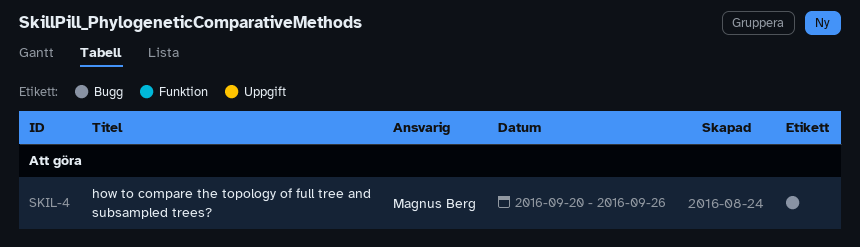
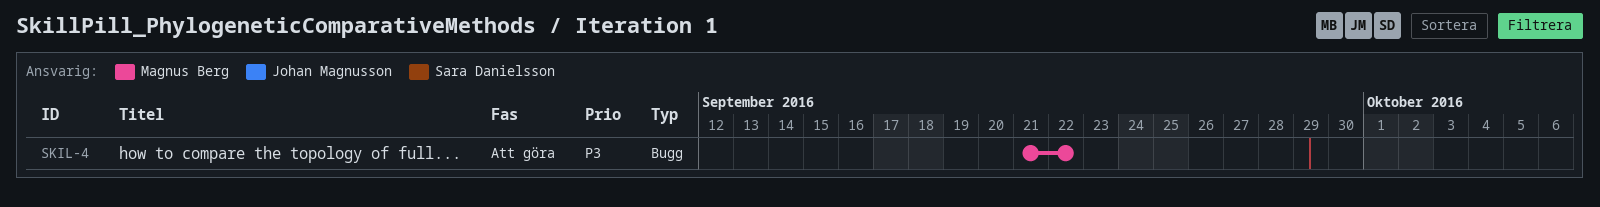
SKIL-4, start: Sep 20 -> Sep 21
SKIL-4, due: Sep 26 -> Sep 22

